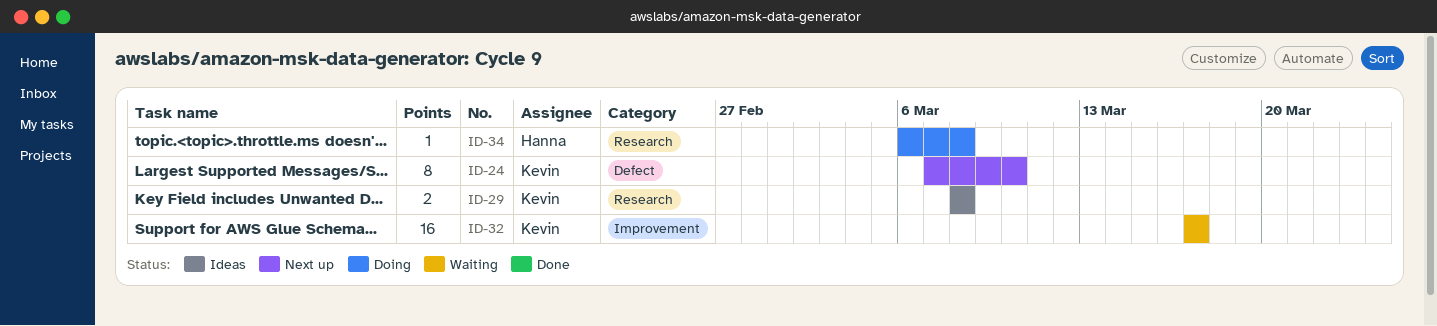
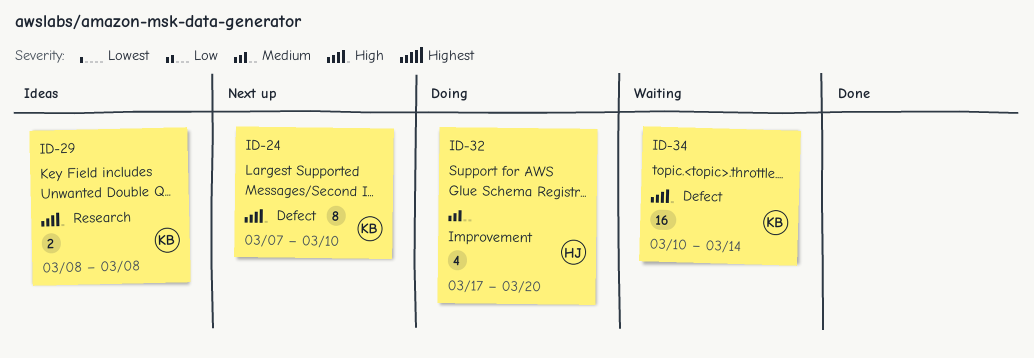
ID-32, status: Waiting -> Doing
ID-32, owner: Kevin -> Hanna
ID-32, estimate: 16 -> 4
ID-32, due: Mar 17 -> Mar 20
ID-34, status: Doing -> Waiting
ID-34, owner: Hanna -> Kevin
ID-34, label: Research -> Defect
ID-34, estimate: 1 -> 16
ID-34, start: Mar 6 -> Mar 10
ID-34, due: Mar 8 -> Mar 14

